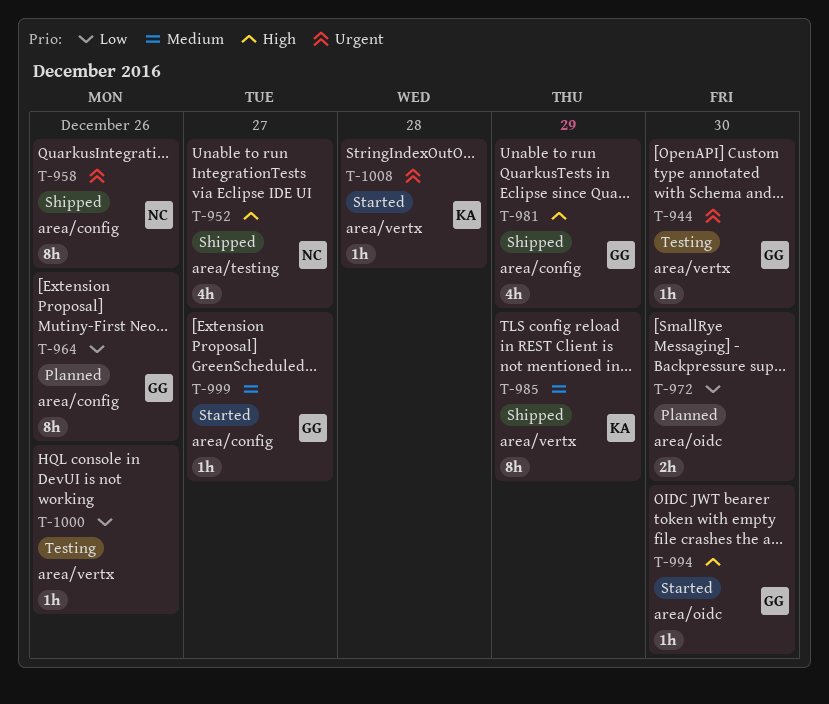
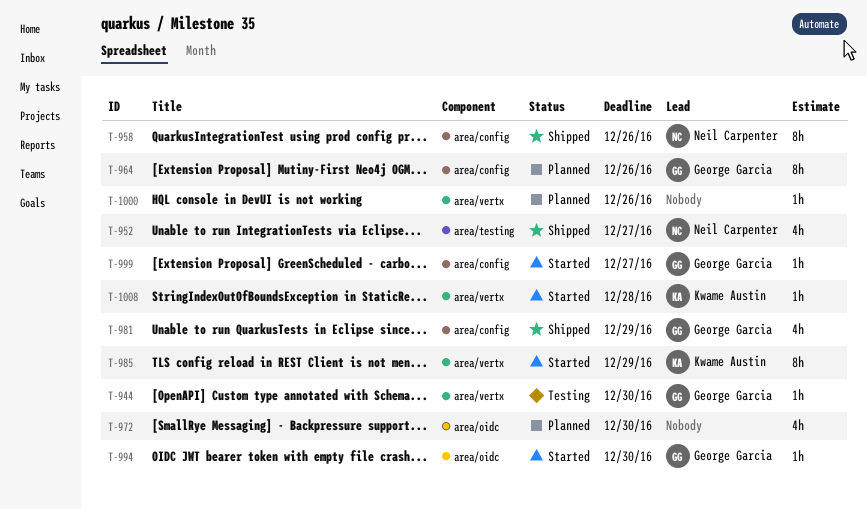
T-972, estimate: 2h -> 4h
T-985, status: Shipped -> Started
T-1000, status: Testing -> Planned

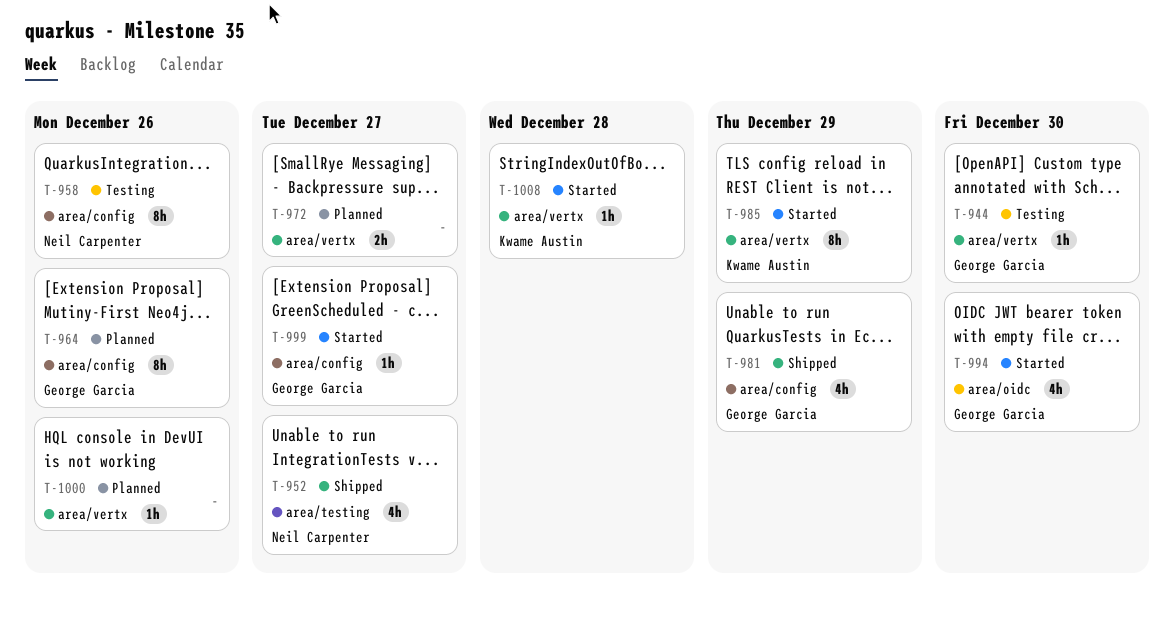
T-958, status: Shipped -> Testing
T-972, label: area/oidc -> area/vertx
T-972, estimate: 4h -> 2h
T-972, due: Dec 30 -> Dec 27
T-994, estimate: 1h -> 4h

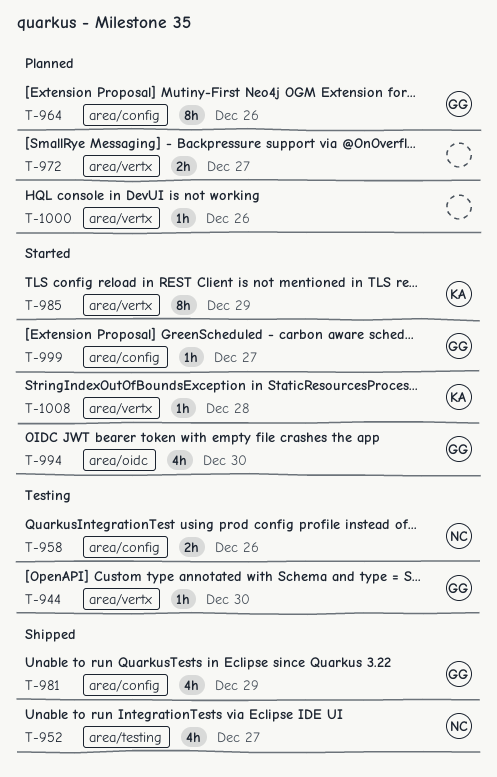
T-958, estimate: 8h -> 2h

